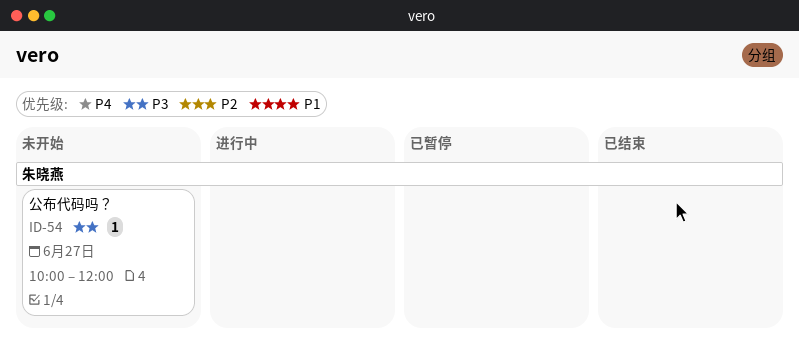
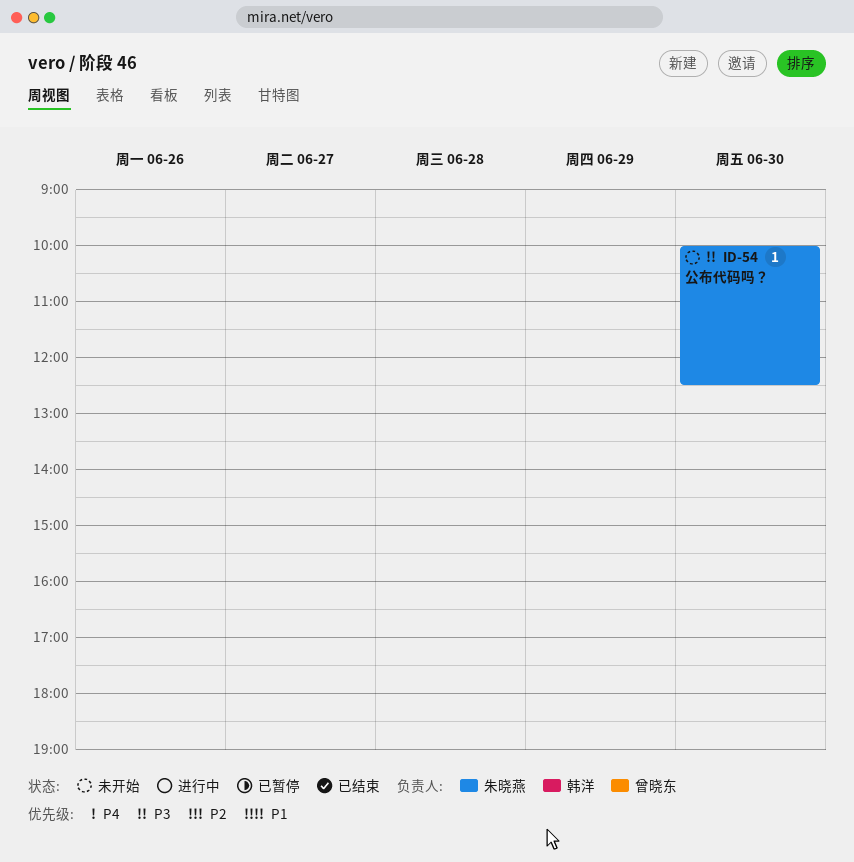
ID-54, day: Jun 27 -> Jun 30
ID-54, ends: 12:00 -> 12:30

